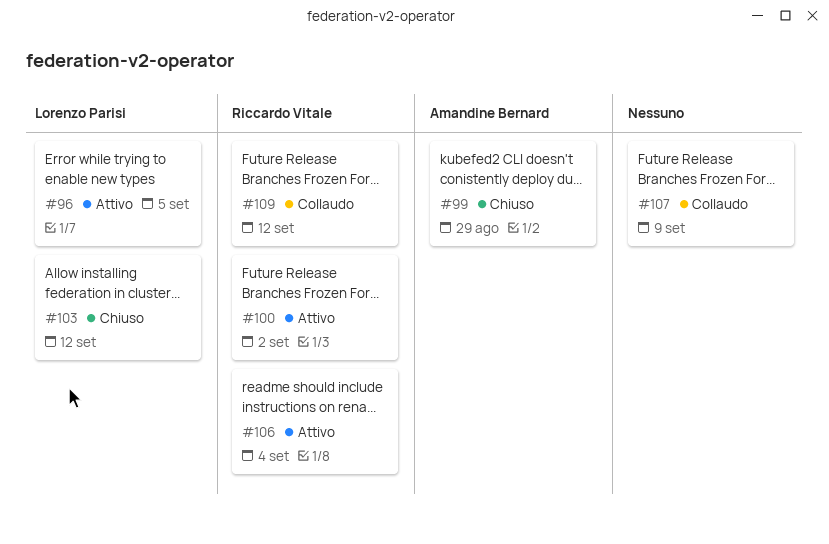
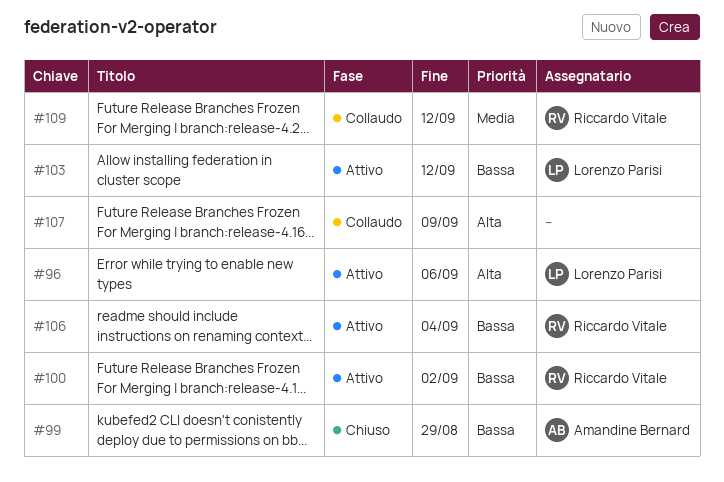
#96, due: Sep 5 -> Sep 6
#103, status: Chiuso -> Attivo

